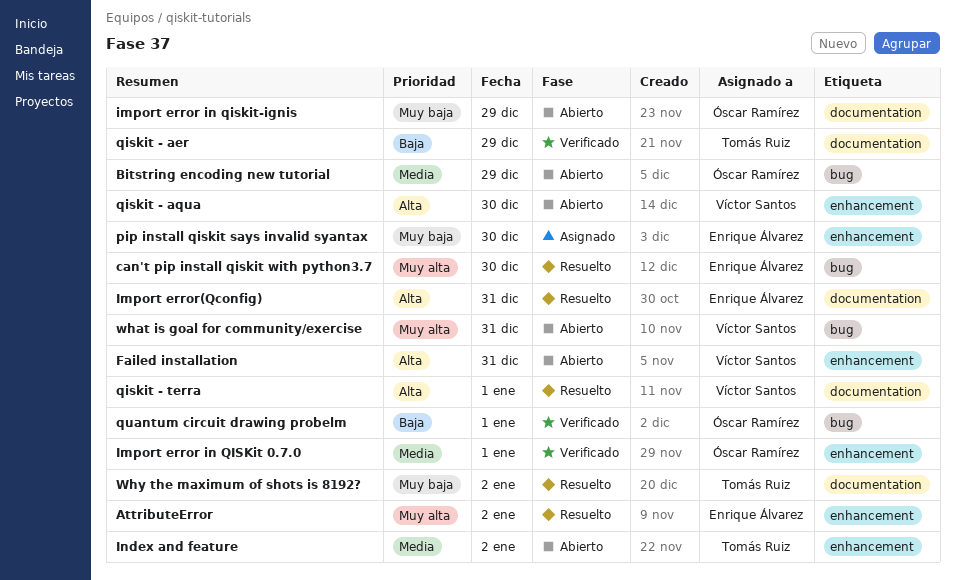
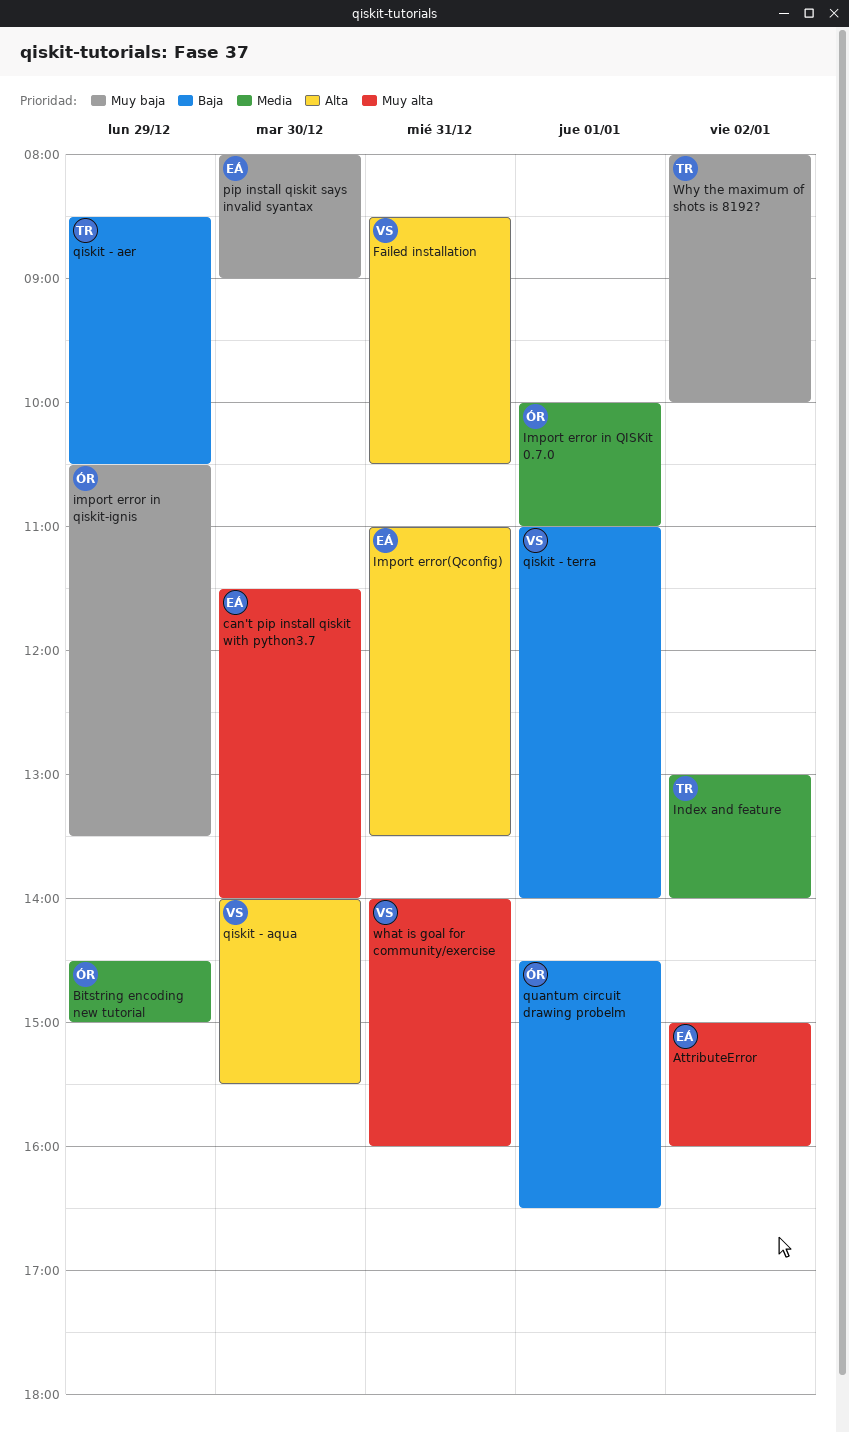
qiskit - terra, priority: Alta -> Baja

